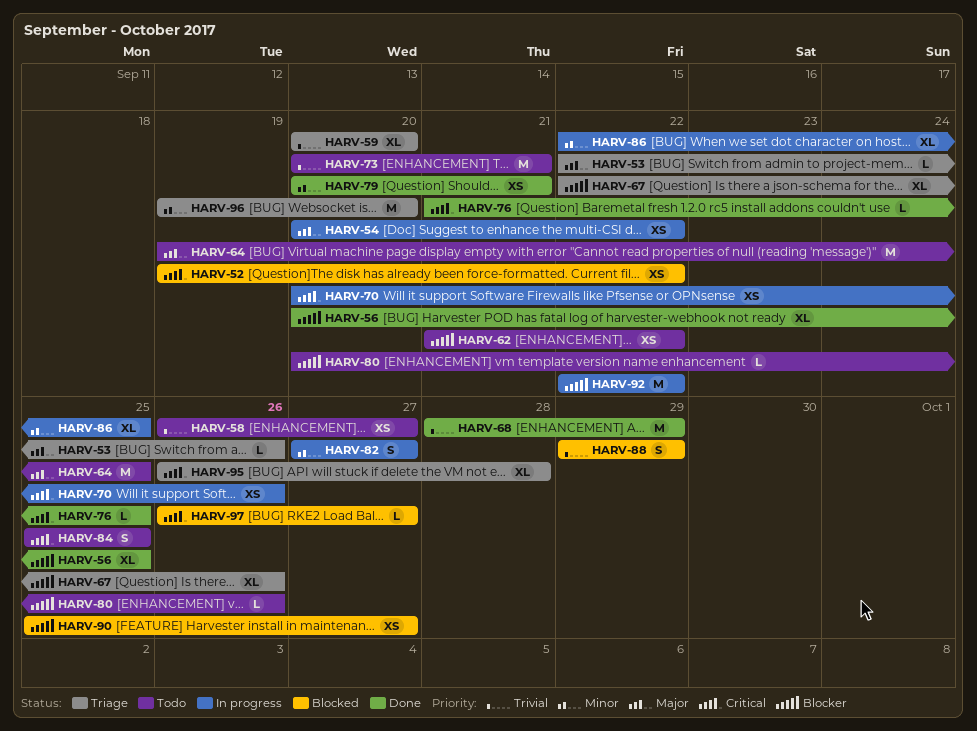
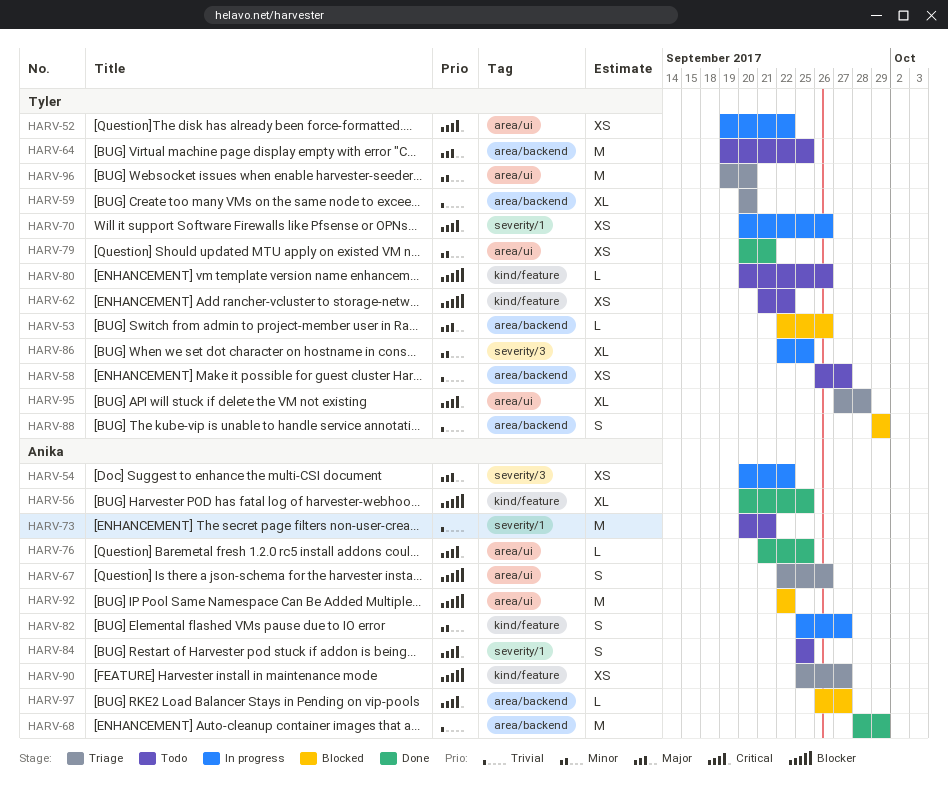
HARV-52, status: Blocked -> In progress
HARV-53, status: Triage -> Blocked
HARV-67, estimate: XL -> S
HARV-82, start: Sep 27 -> Sep 25
HARV-90, status: Blocked -> Triage
HARV-92, status: In progress -> Blocked
HARV-95, start: Sep 26 -> Sep 27

